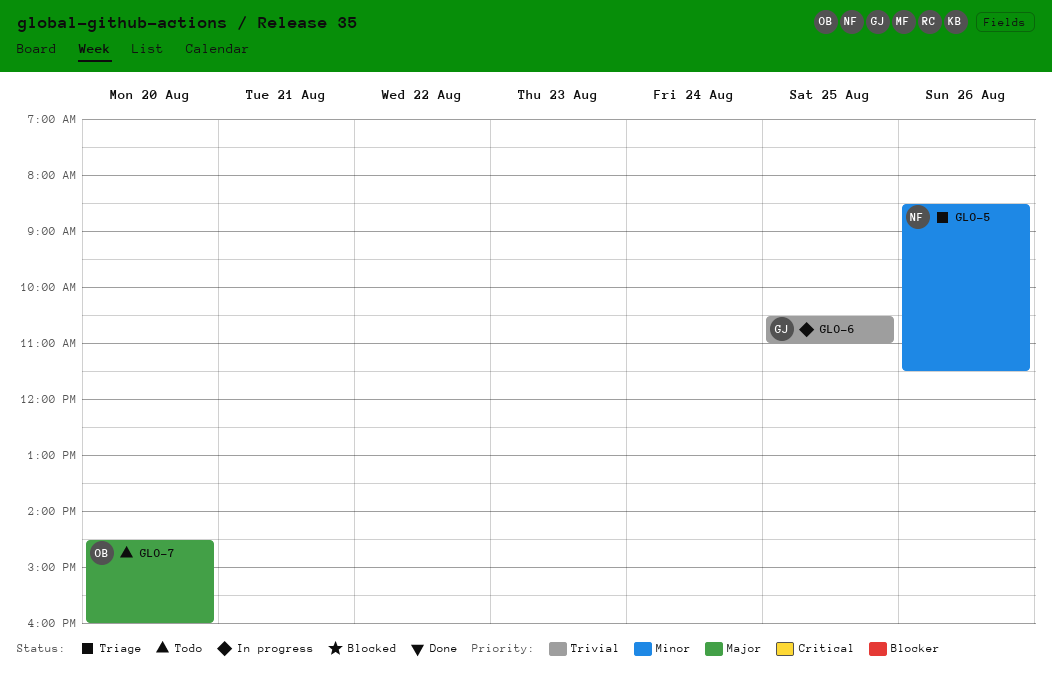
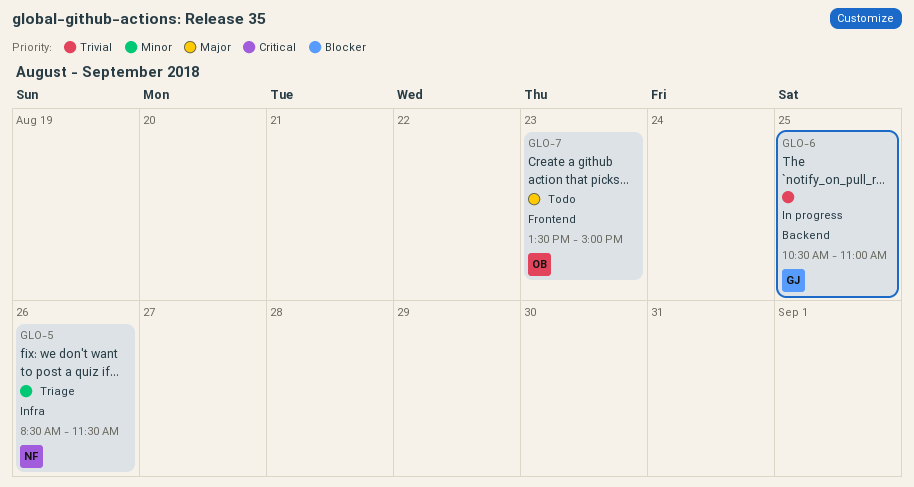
GLO-7, day: Aug 20 -> Aug 23
GLO-7, begins: 14:30 -> 13:30
GLO-7, ends: 16:00 -> 15:00

